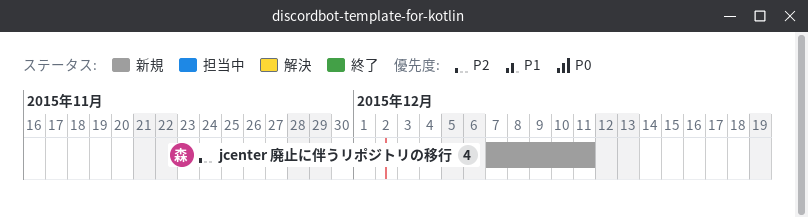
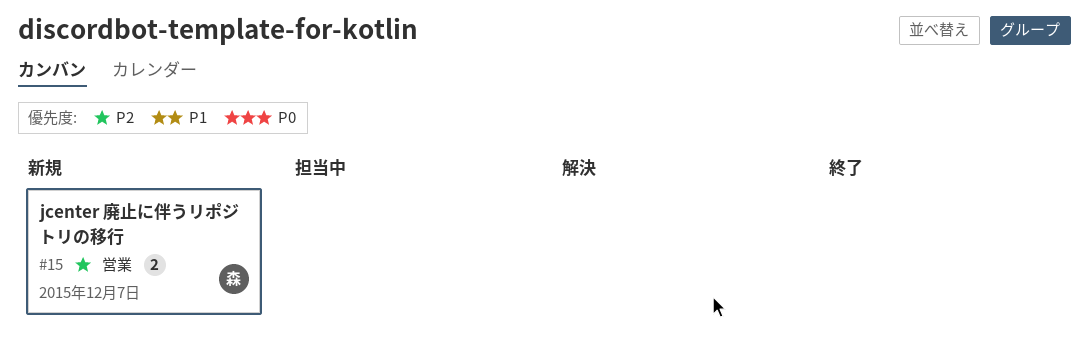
jcenter 廃止に伴うリポジトリの移行, estimate: 4 -> 2
jcenter 廃止に伴うリポジトリの移行, due: Dec 11 -> Dec 7

